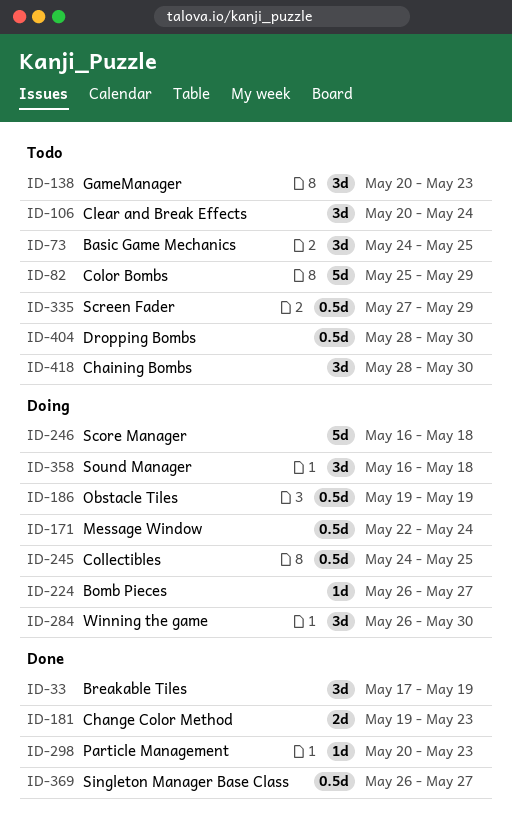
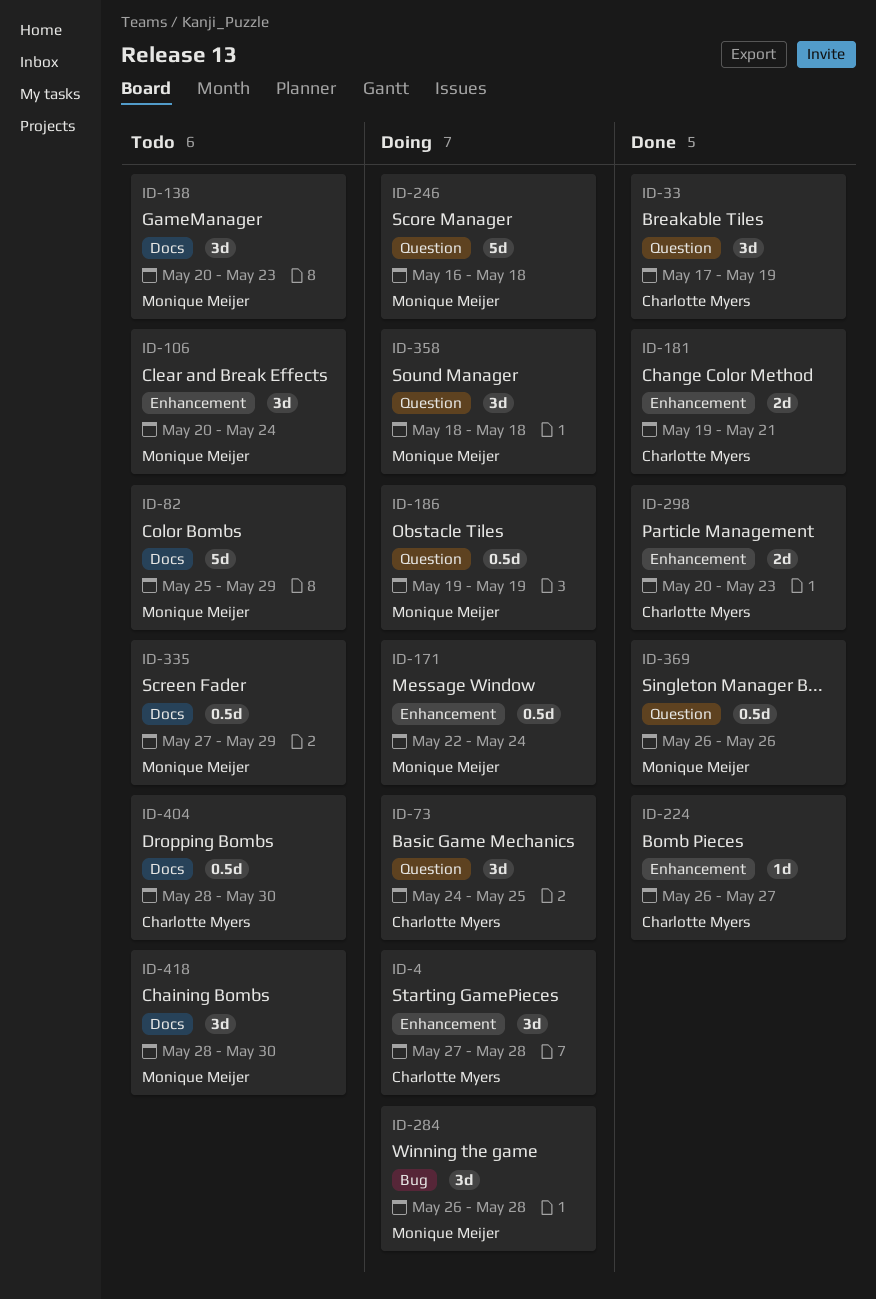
ID-4: none -> present
ID-73, status: Todo -> Doing
ID-181, due: May 23 -> May 21
ID-224, status: Doing -> Done
ID-245: present -> none
ID-284, due: May 30 -> May 28
ID-298, estimate: 1d -> 2d
ID-358, start: May 16 -> May 18
ID-369, due: May 27 -> May 26

